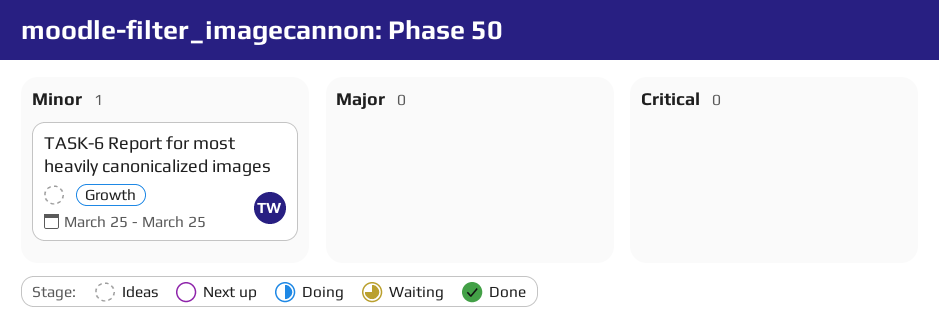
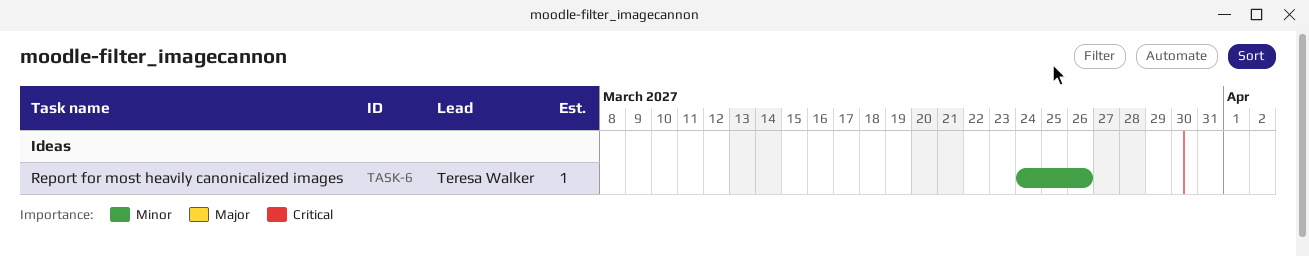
TASK-6, start: Mar 25 -> Mar 24
TASK-6, due: Mar 25 -> Mar 26

